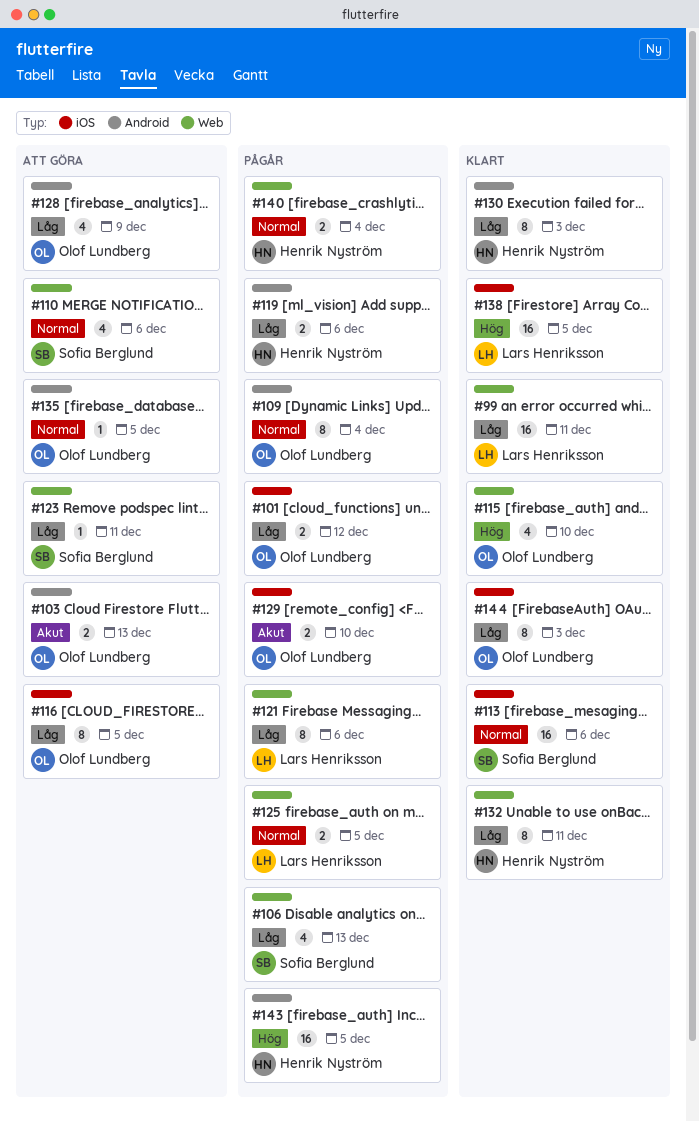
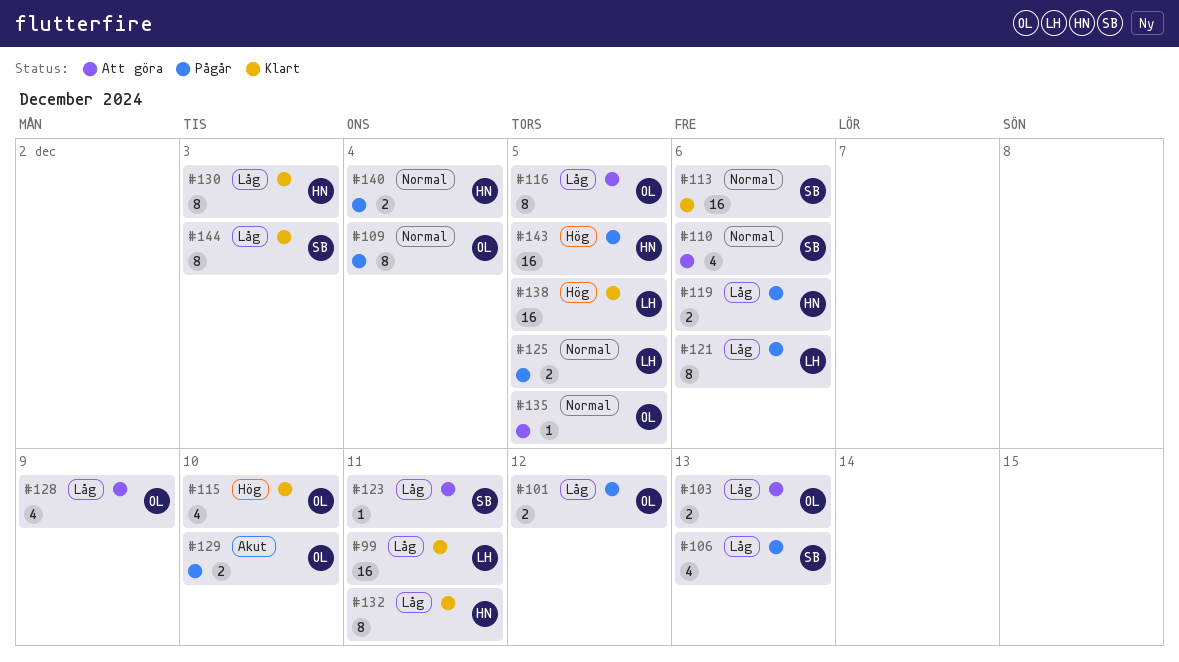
#103, priority: Akut -> Låg
#144, owner: Olof Lundberg -> Sofia Berglund

